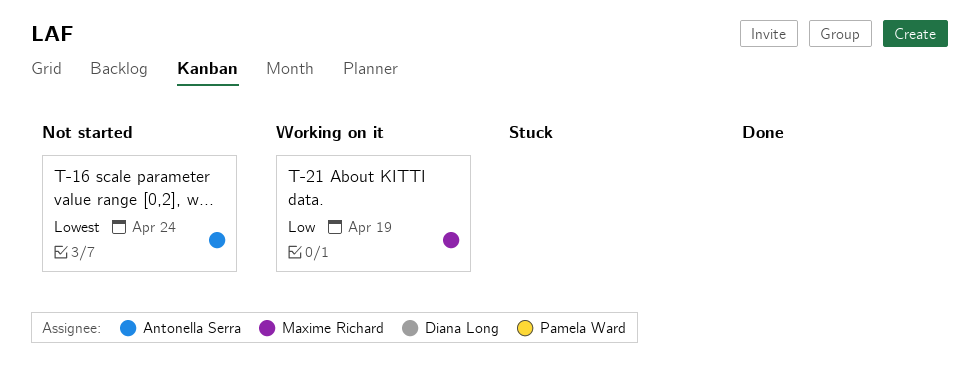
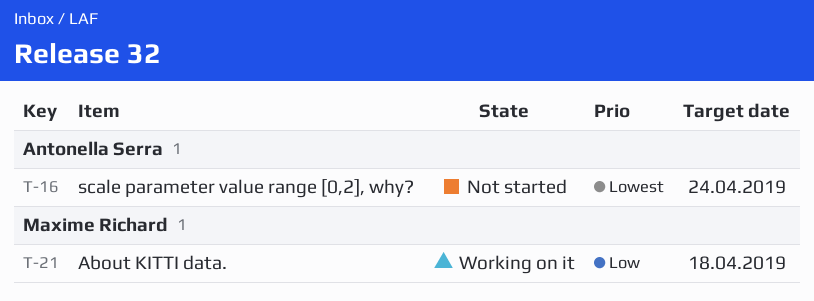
T-21, due: Apr 19 -> Apr 18

